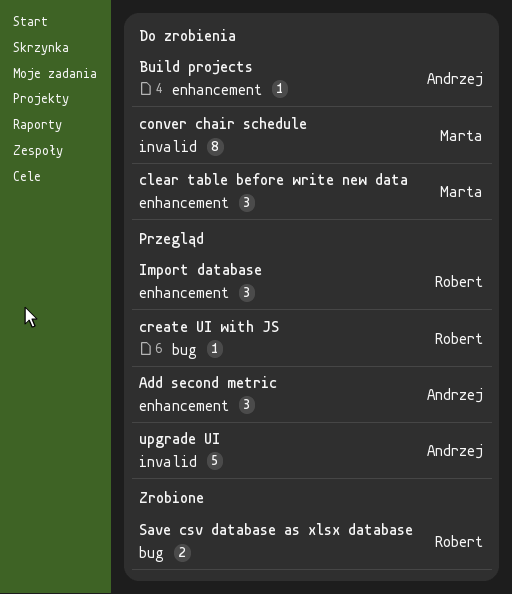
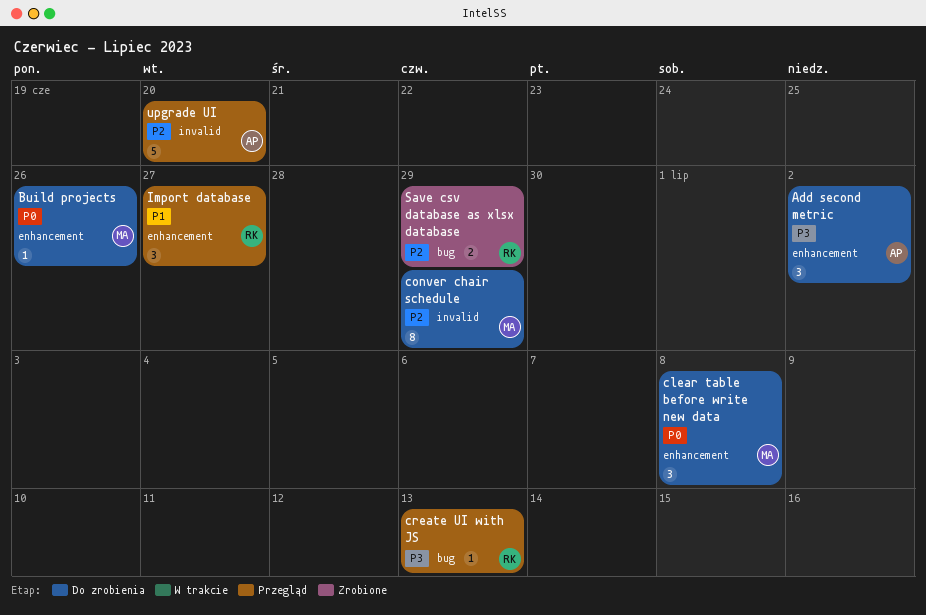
Add second metric, status: Przegląd -> Do zrobienia
Build projects, owner: Andrzej -> Marta

